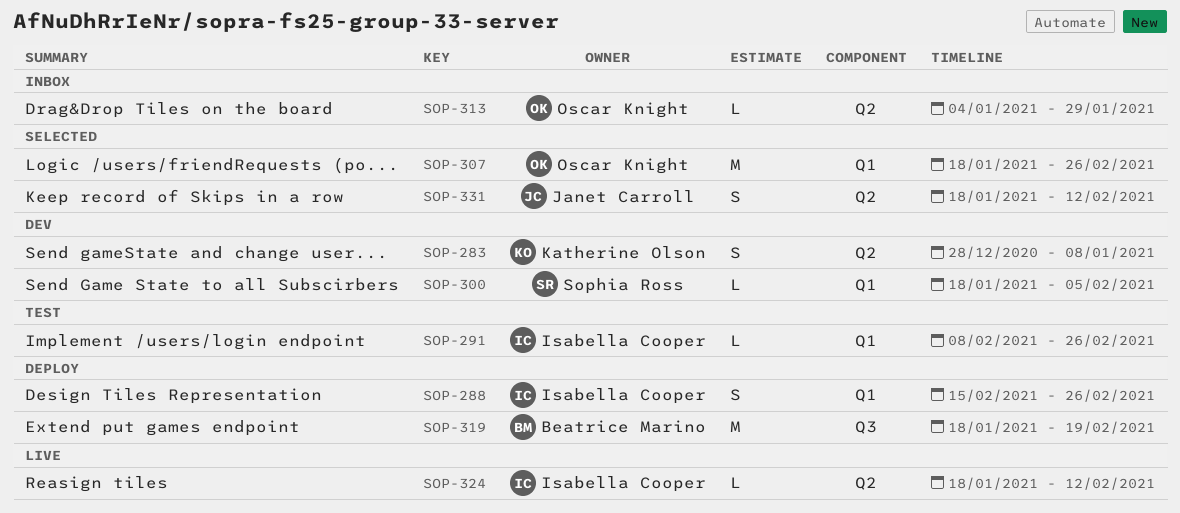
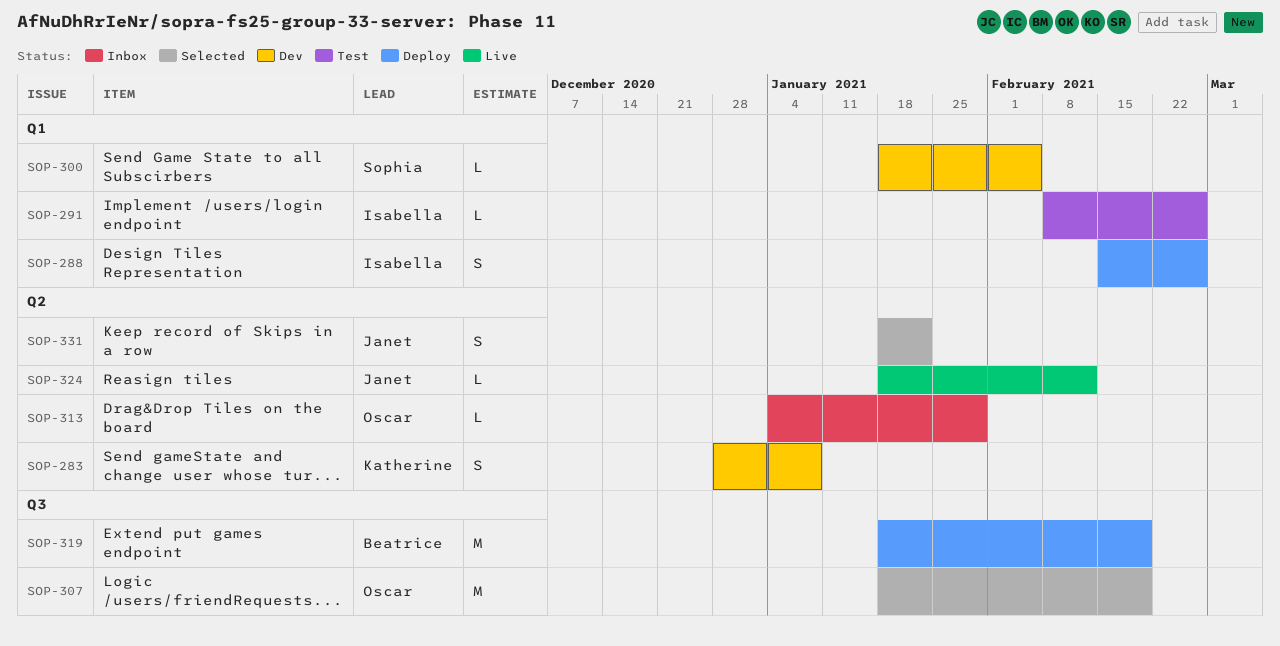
SOP-307, label: Q1 -> Q3
SOP-307, due: Feb 26 -> Feb 19
SOP-324, owner: Isabella Cooper -> Janet Carroll
SOP-331, due: Feb 12 -> Jan 22

